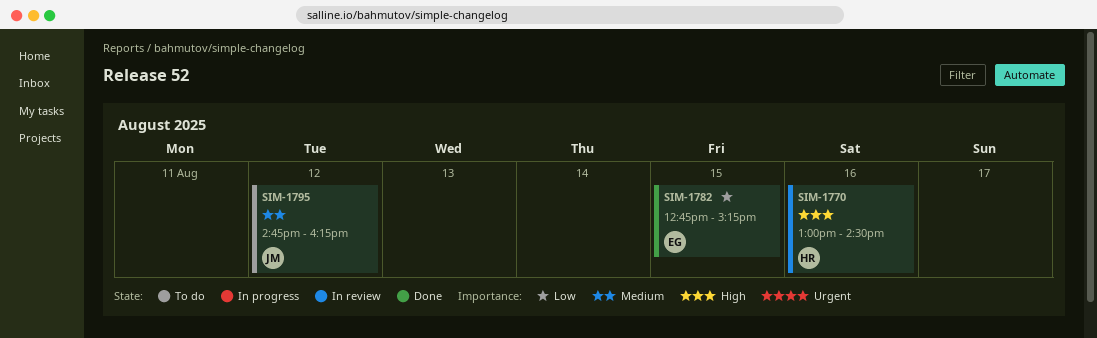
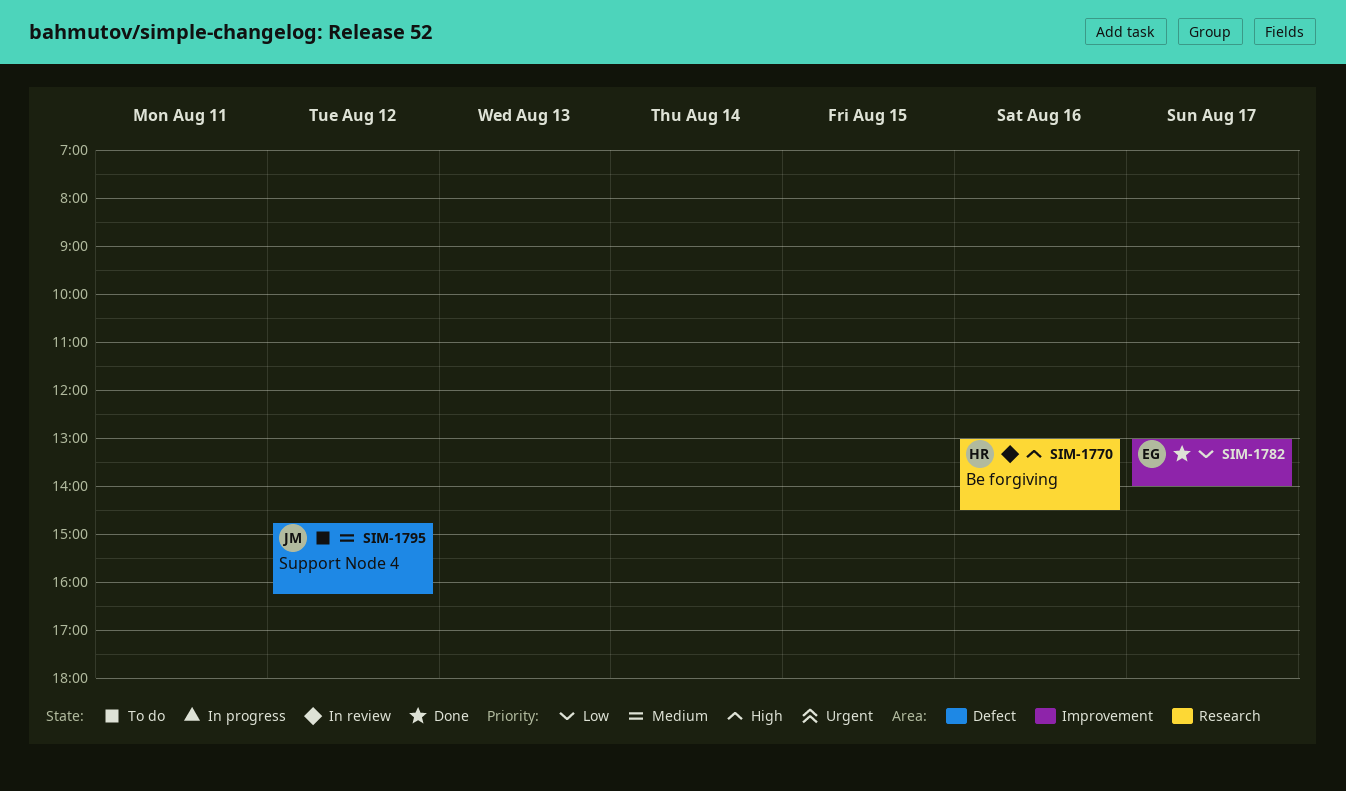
SIM-1782, day: Aug 15 -> Aug 17
SIM-1782, begins: 12:45 -> 13:00
SIM-1782, ends: 15:15 -> 14:00

